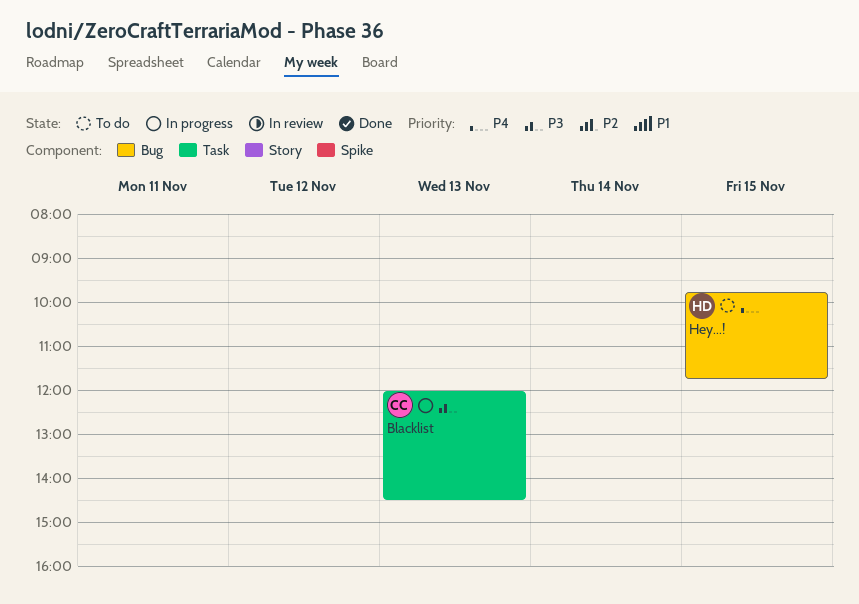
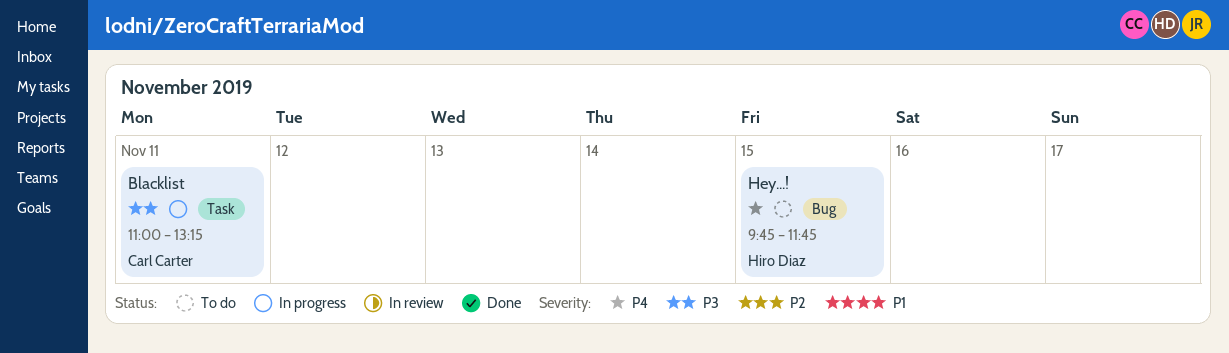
Blacklist, day: Nov 13 -> Nov 11
Blacklist, begins: 12:00 -> 11:00
Blacklist, ends: 14:30 -> 13:15

